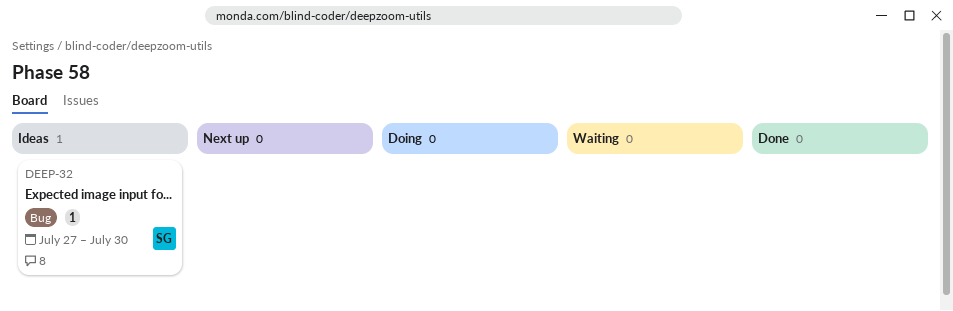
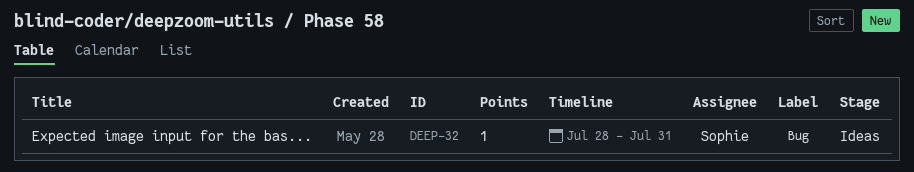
DEEP-32, start: Jul 27 -> Jul 28
DEEP-32, due: Jul 30 -> Jul 31

